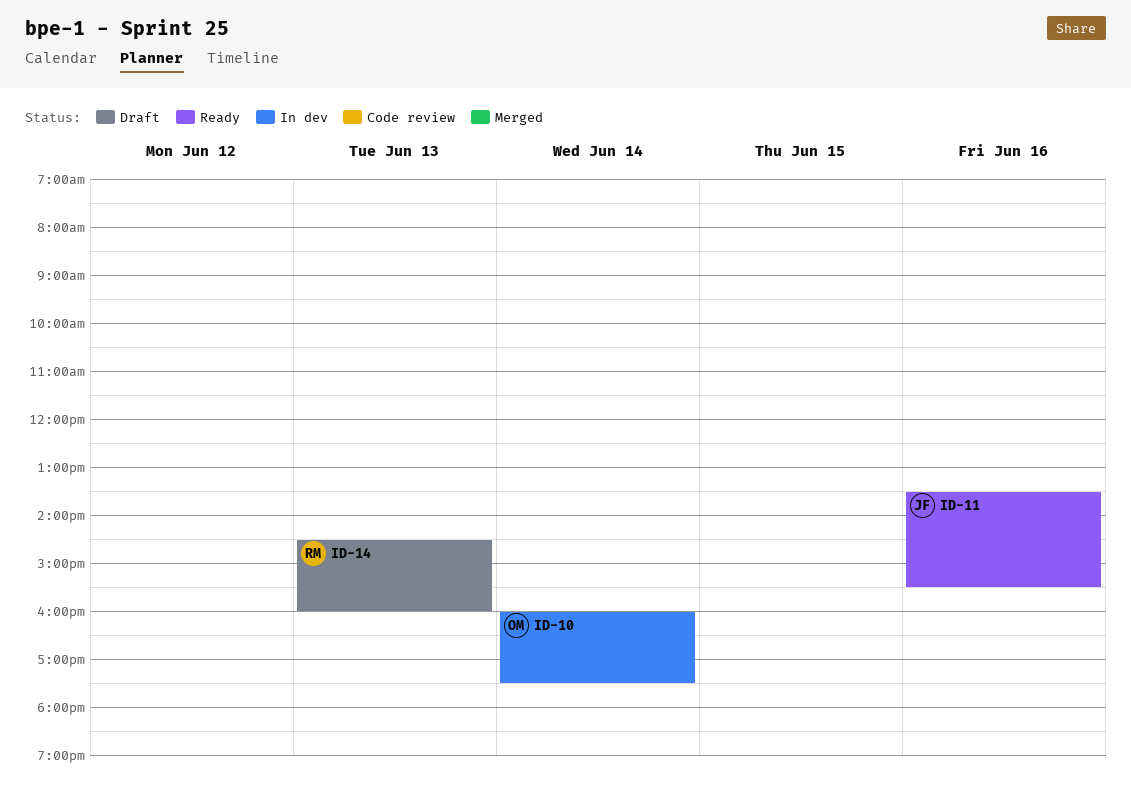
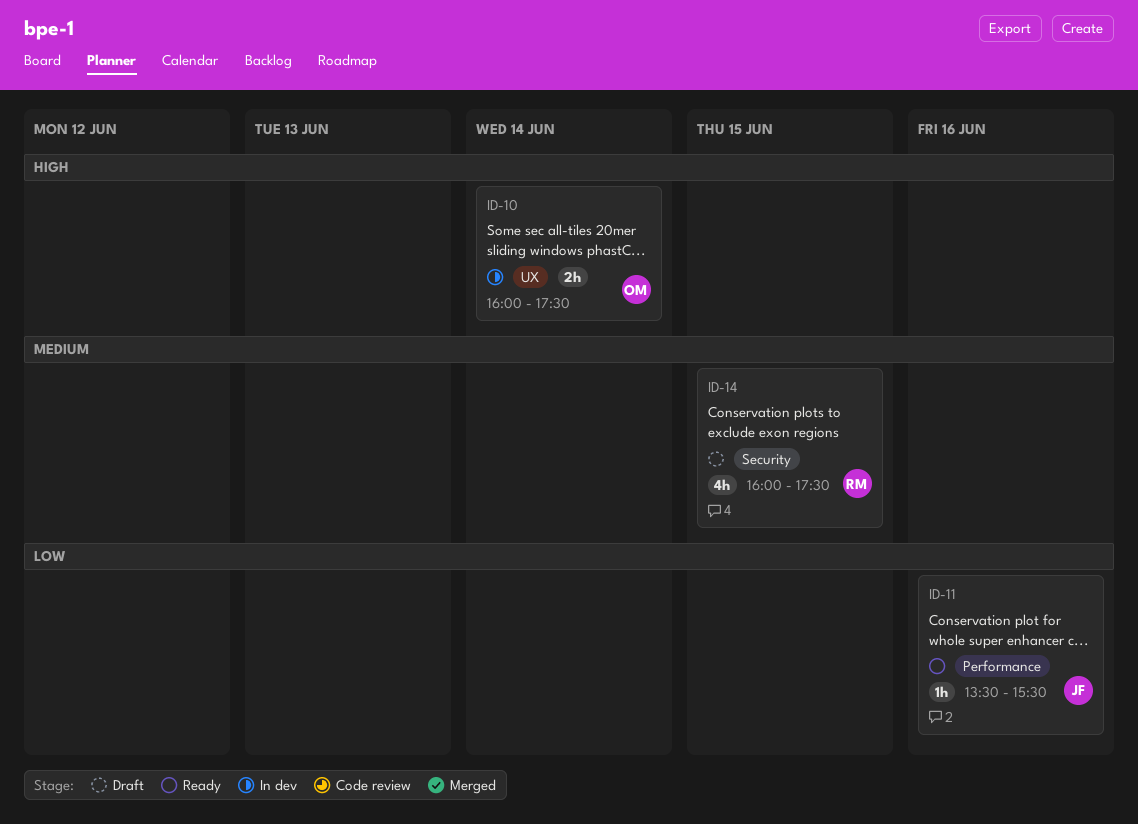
ID-14, day: Jun 13 -> Jun 15
ID-14, begins: 14:30 -> 16:00
ID-14, ends: 16:00 -> 17:30

